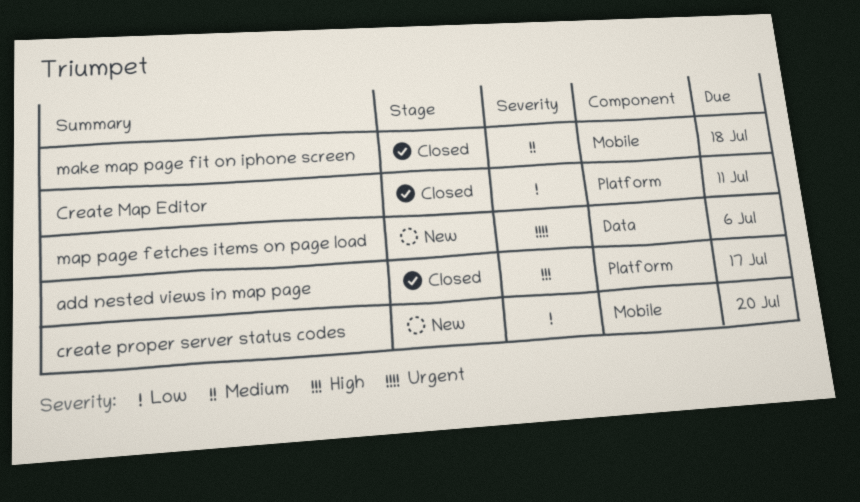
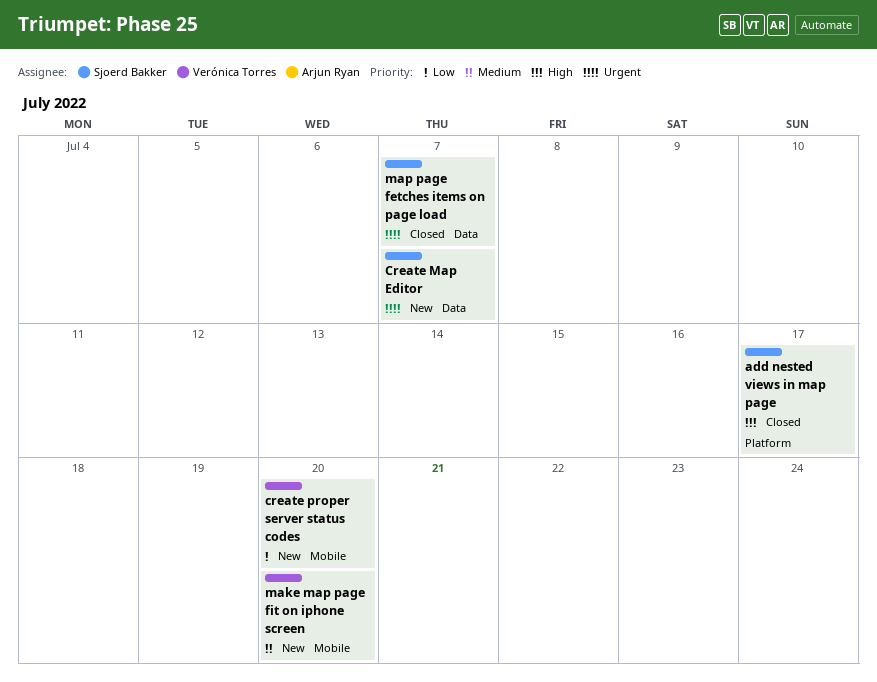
Create Map Editor, status: Closed -> New
Create Map Editor, priority: Low -> Urgent
Create Map Editor, label: Platform -> Data
Create Map Editor, due: Jul 11 -> Jul 7
make map page fit on iphone screen, status: Closed -> New
make map page fit on iphone screen, due: Jul 18 -> Jul 20
map page fetches items on page load, status: New -> Closed
map page fetches items on page load, due: Jul 6 -> Jul 7

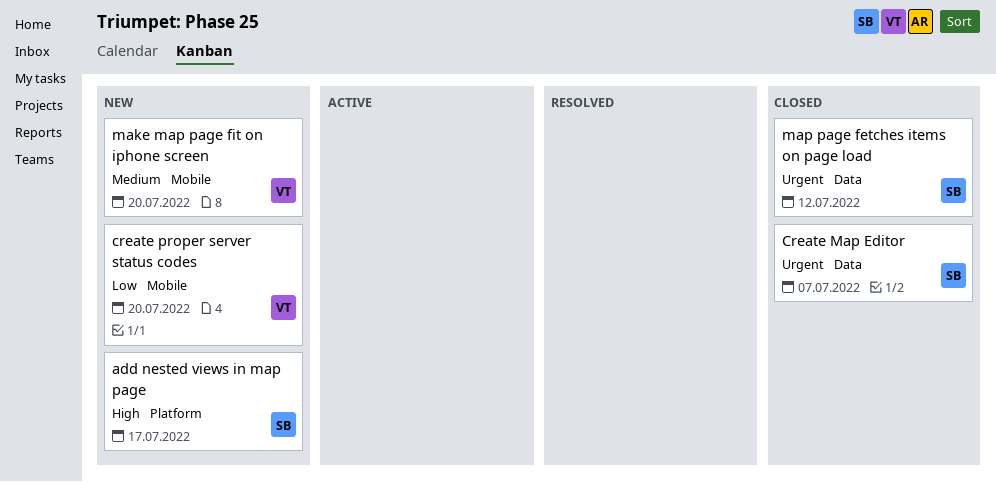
add nested views in map page, status: Closed -> New
Create Map Editor, status: New -> Closed
map page fetches items on page load, due: Jul 7 -> Jul 12

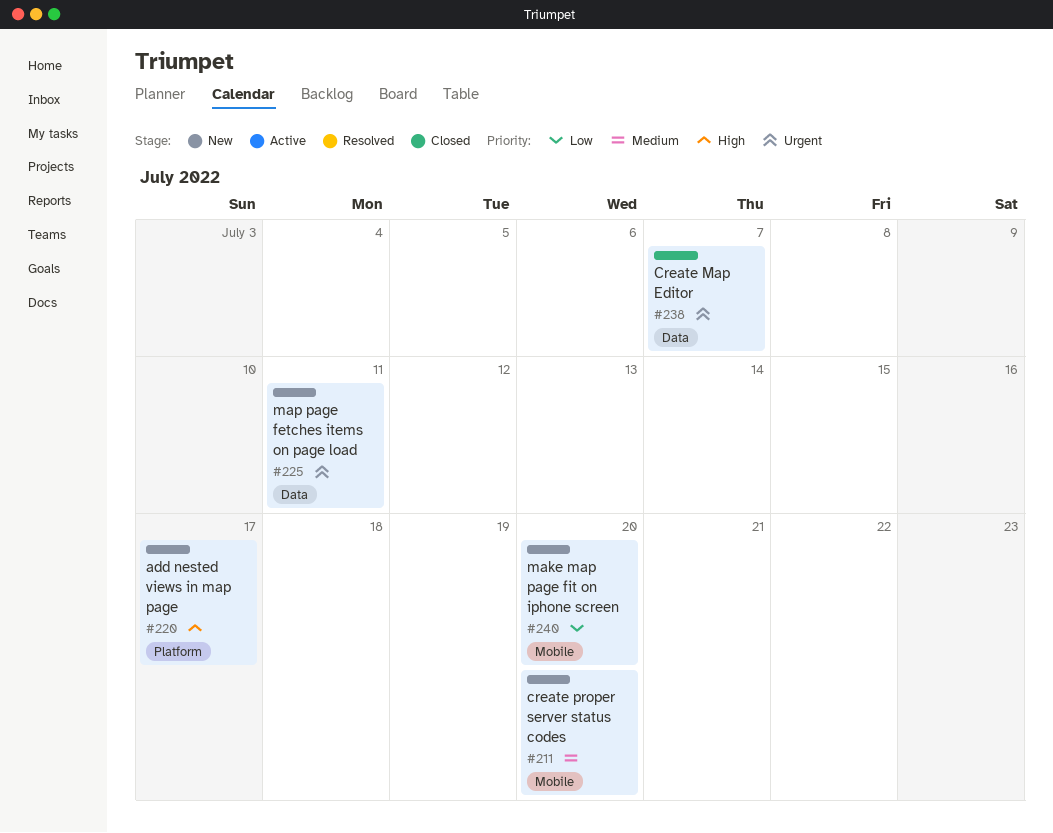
create proper server status codes, priority: Low -> Medium
make map page fit on iphone screen, priority: Medium -> Low
map page fetches items on page load, status: Closed -> New
map page fetches items on page load, due: Jul 12 -> Jul 11

